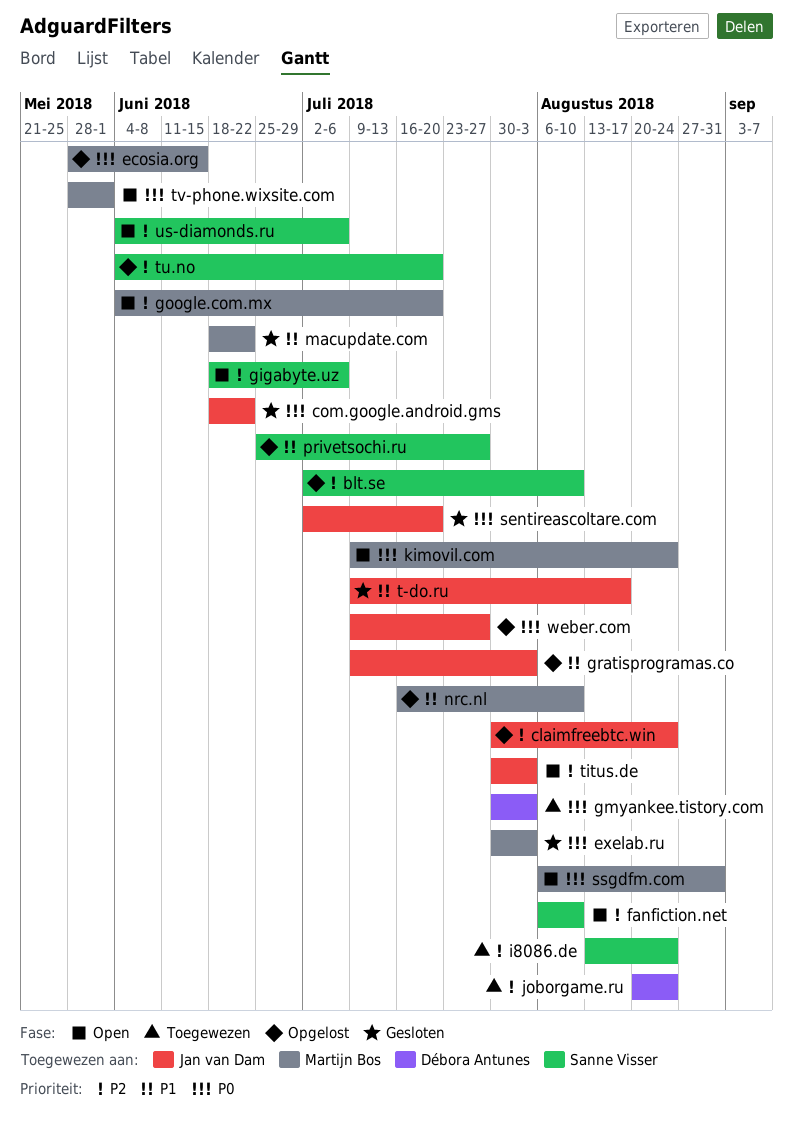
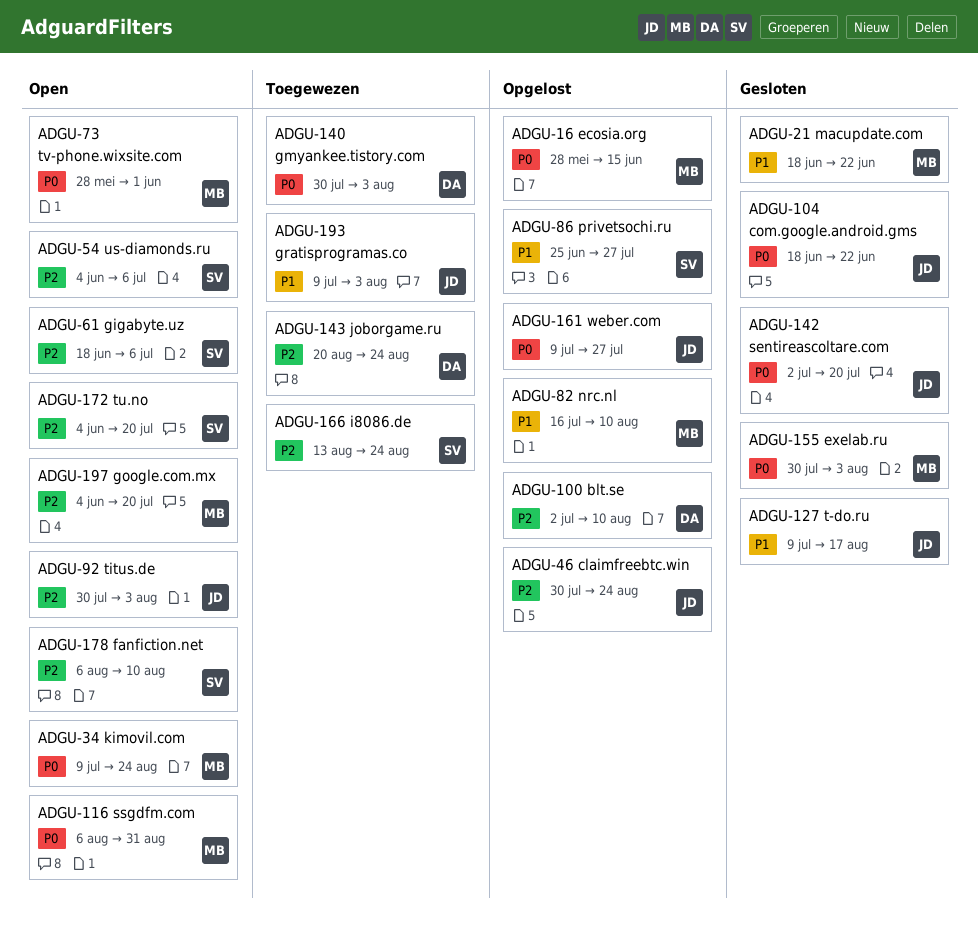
blt.se, owner: Sanne Visser -> Débora Antunes
gratisprogramas.co, status: Opgelost -> Toegewezen
tu.no, status: Opgelost -> Open

